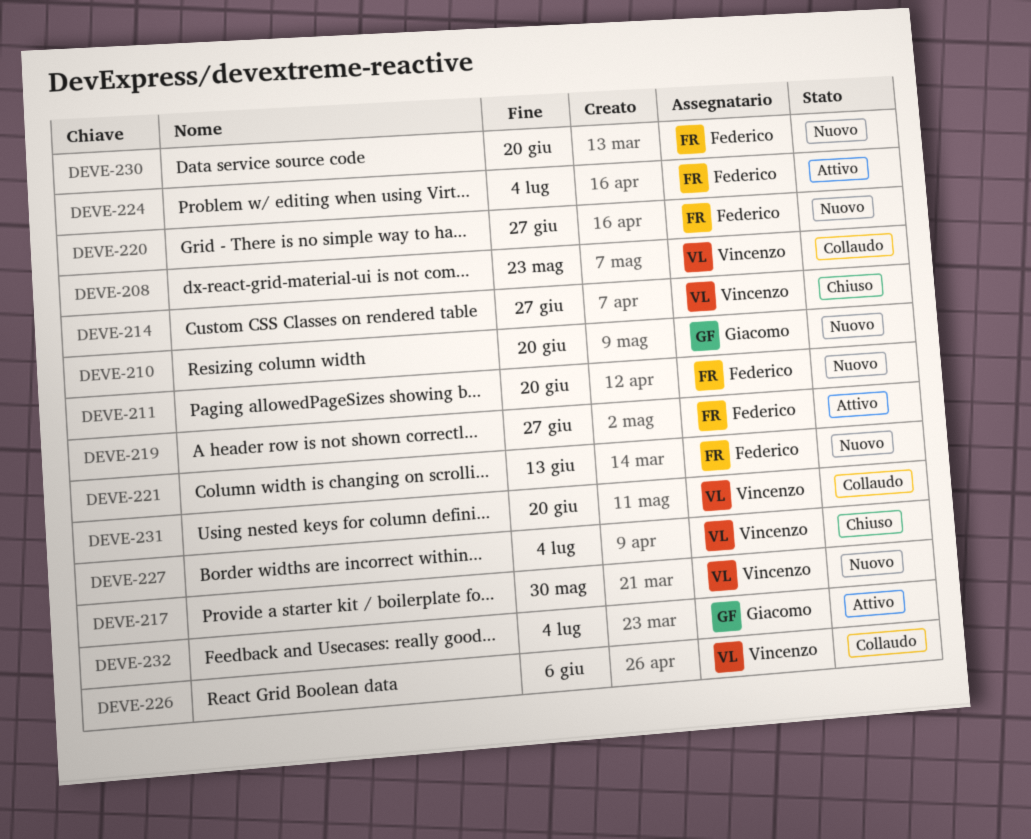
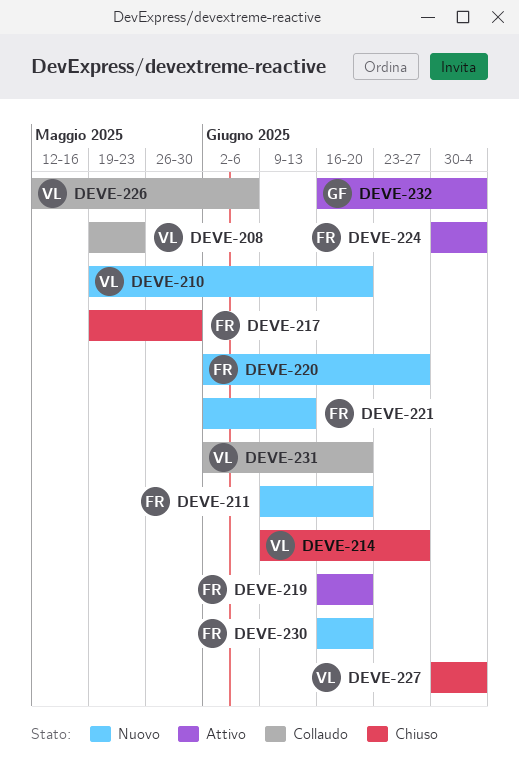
DEVE-210, owner: Giacomo -> Vincenzo
DEVE-217, status: Nuovo -> Chiuso
DEVE-217, owner: Vincenzo -> Federico
DEVE-219, due: Jun 27 -> Jun 20

